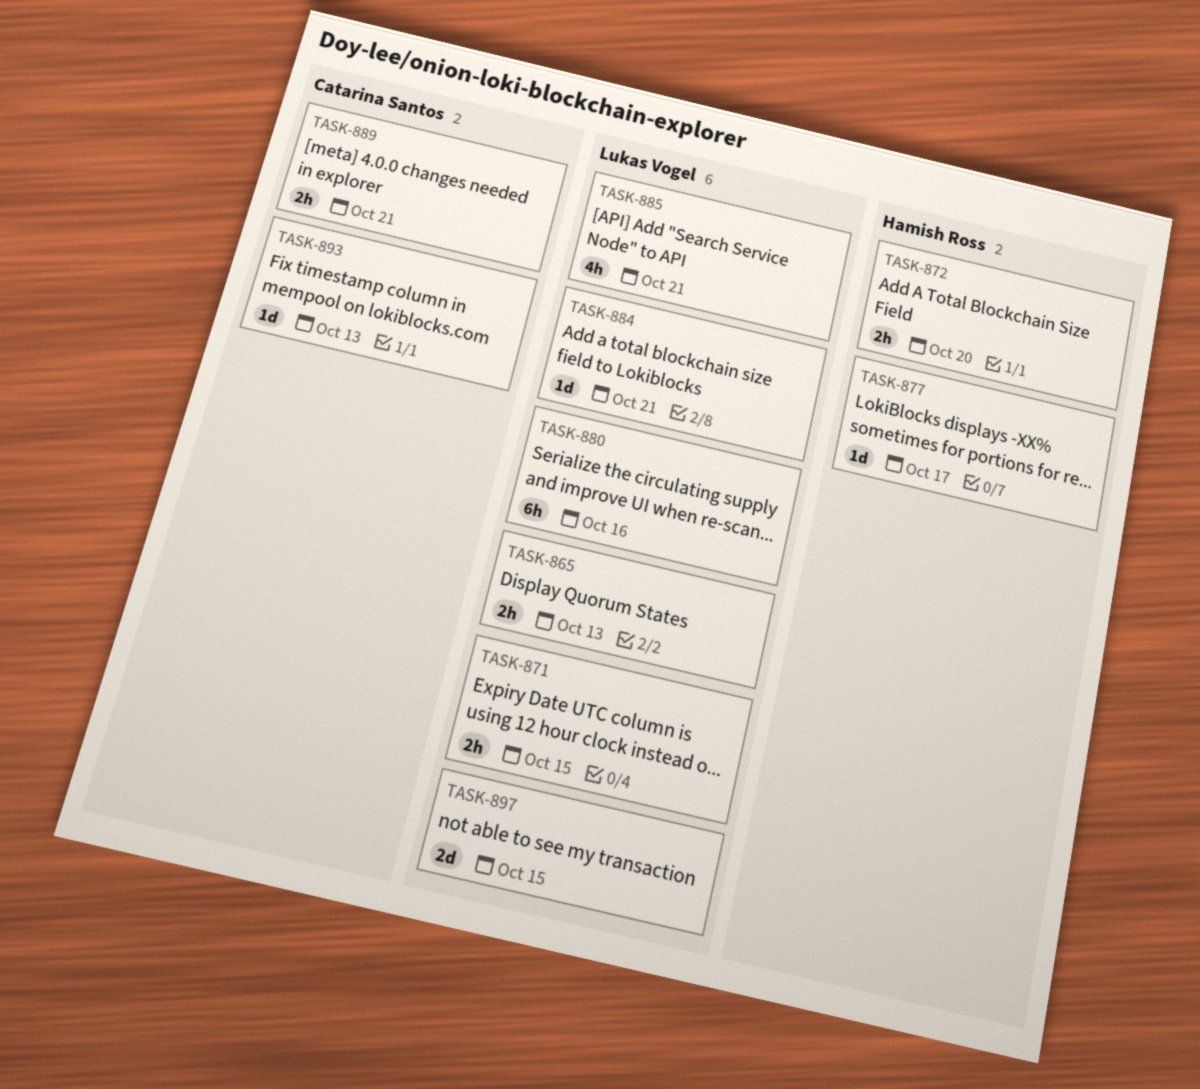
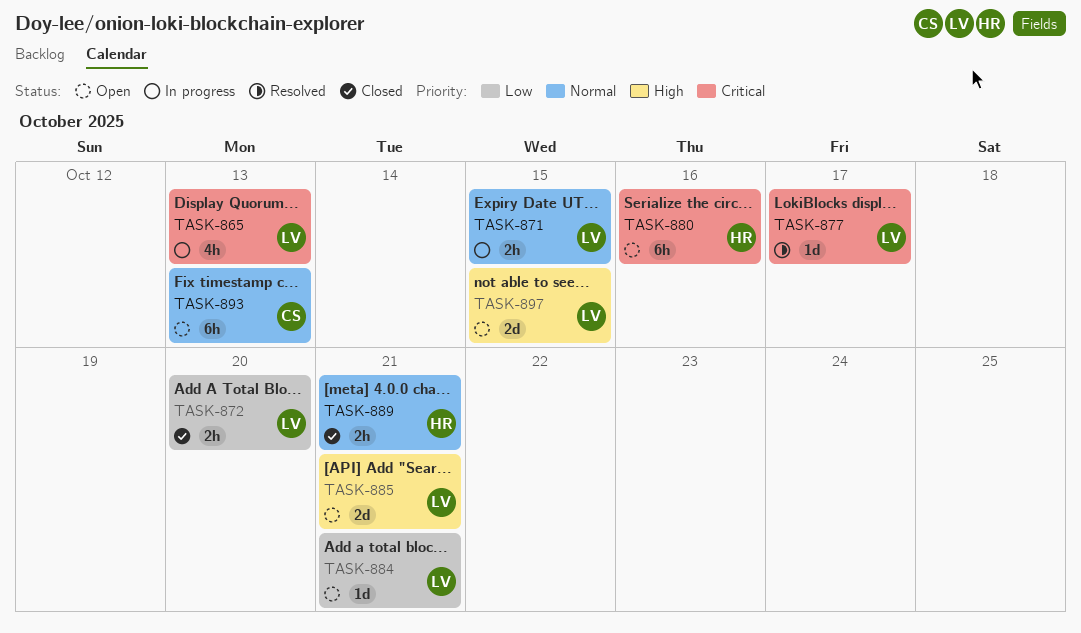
TASK-865, estimate: 2h -> 4h
TASK-872, owner: Hamish Ross -> Lukas Vogel
TASK-877, owner: Hamish Ross -> Lukas Vogel
TASK-880, owner: Lukas Vogel -> Hamish Ross
TASK-885, estimate: 4h -> 2d
TASK-889, owner: Catarina Santos -> Hamish Ross
TASK-893, estimate: 1d -> 6h

